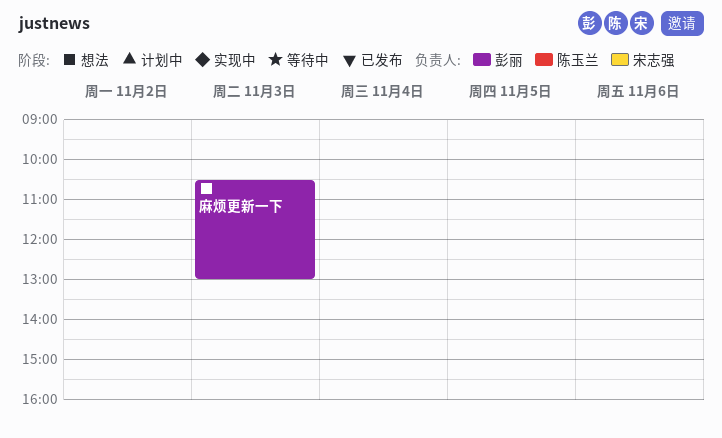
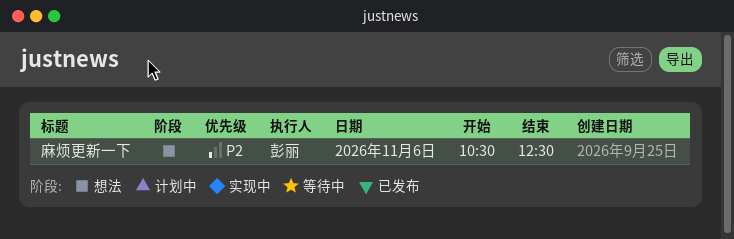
麻烦更新一下, day: Nov 3 -> Nov 6
麻烦更新一下, ends: 13:00 -> 12:30

